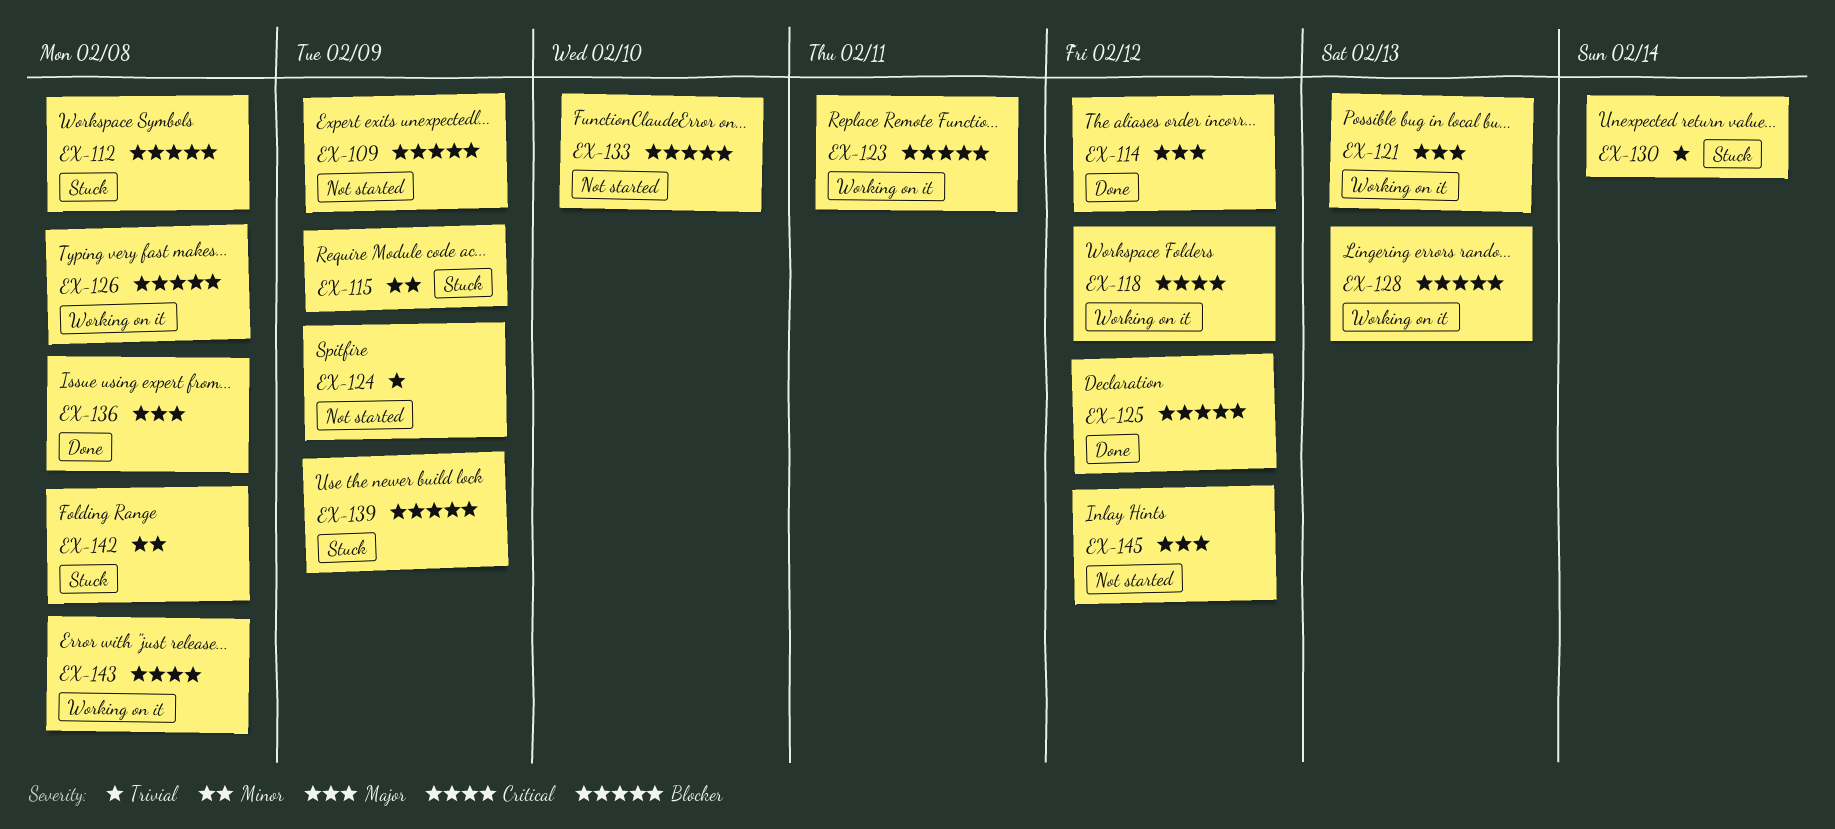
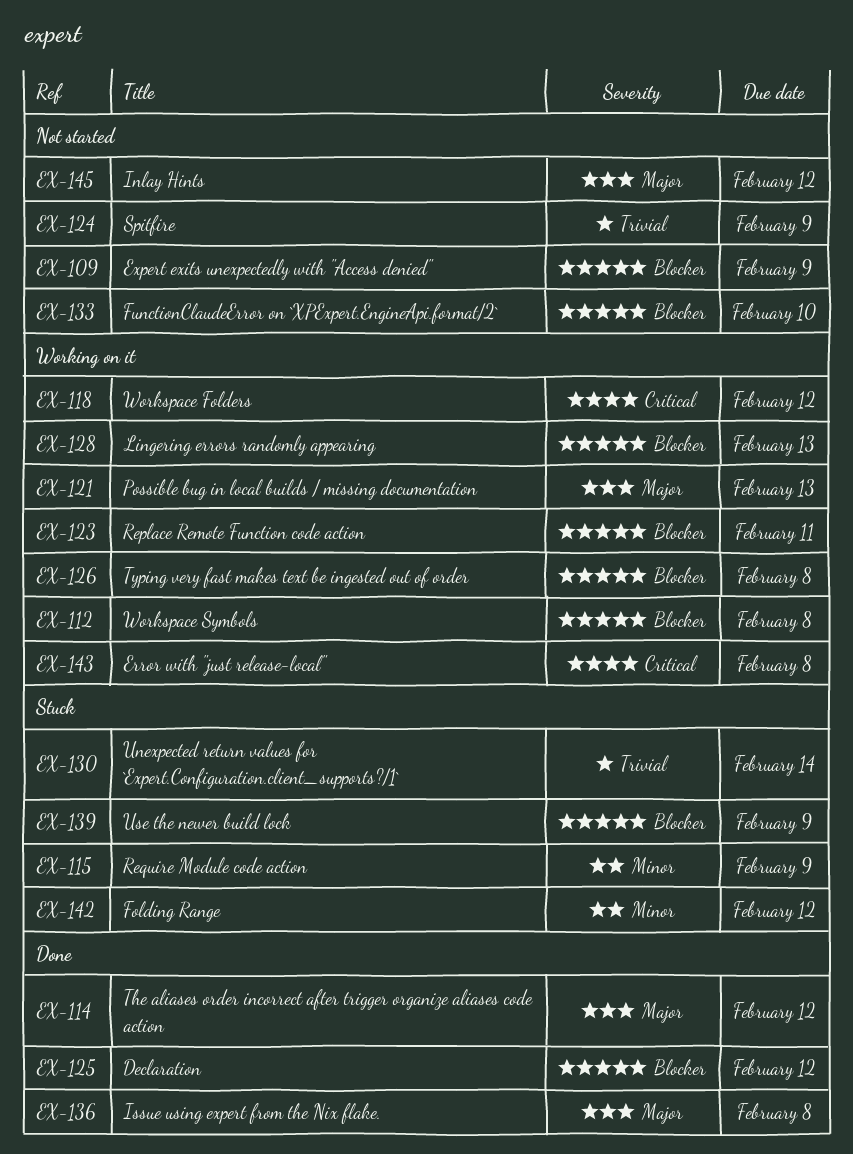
EX-112, status: Stuck -> Working on it
EX-142, due: Feb 8 -> Feb 12

